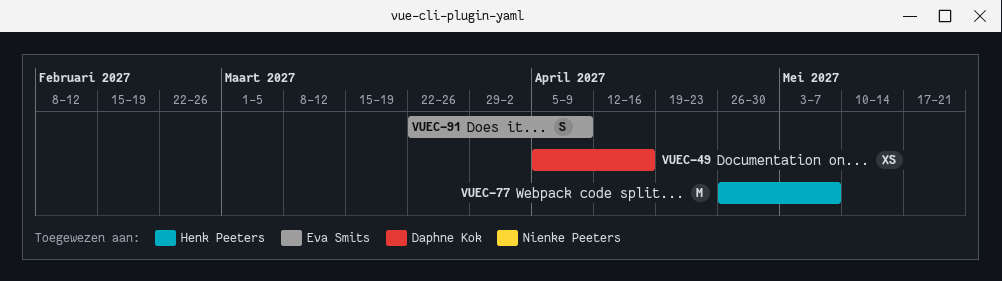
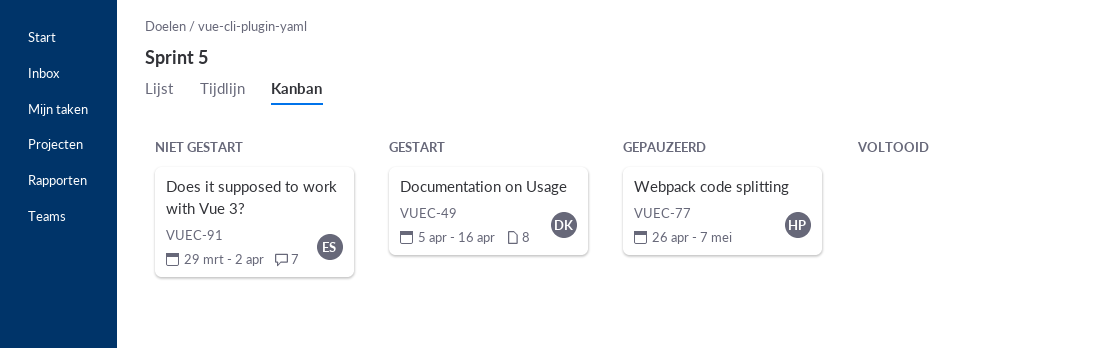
VUEC-91, start: Mar 22 -> Mar 29
VUEC-91, due: Apr 9 -> Apr 2

